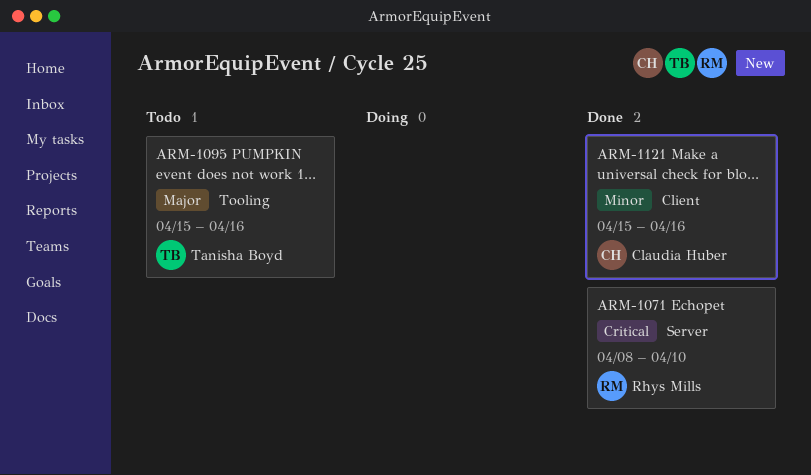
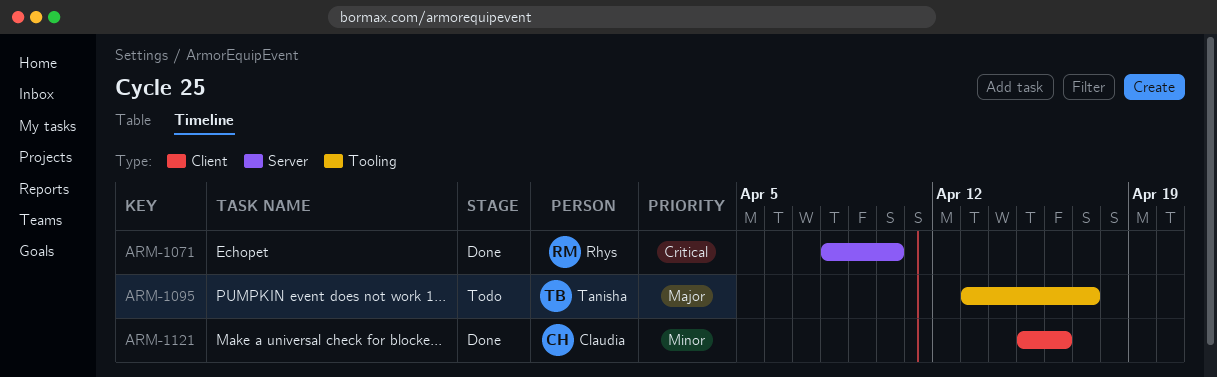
ARM-1095, start: Apr 15 -> Apr 13
ARM-1095, due: Apr 16 -> Apr 17

